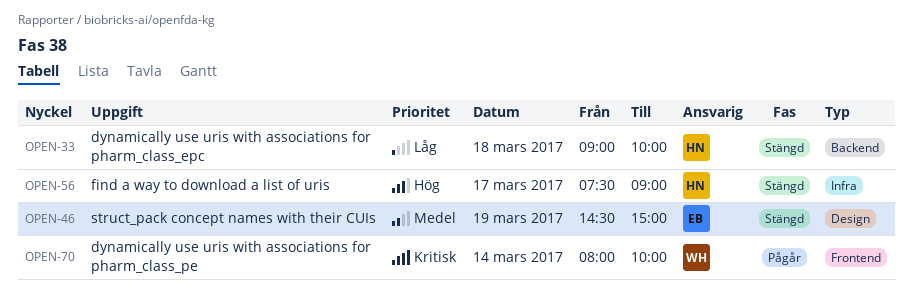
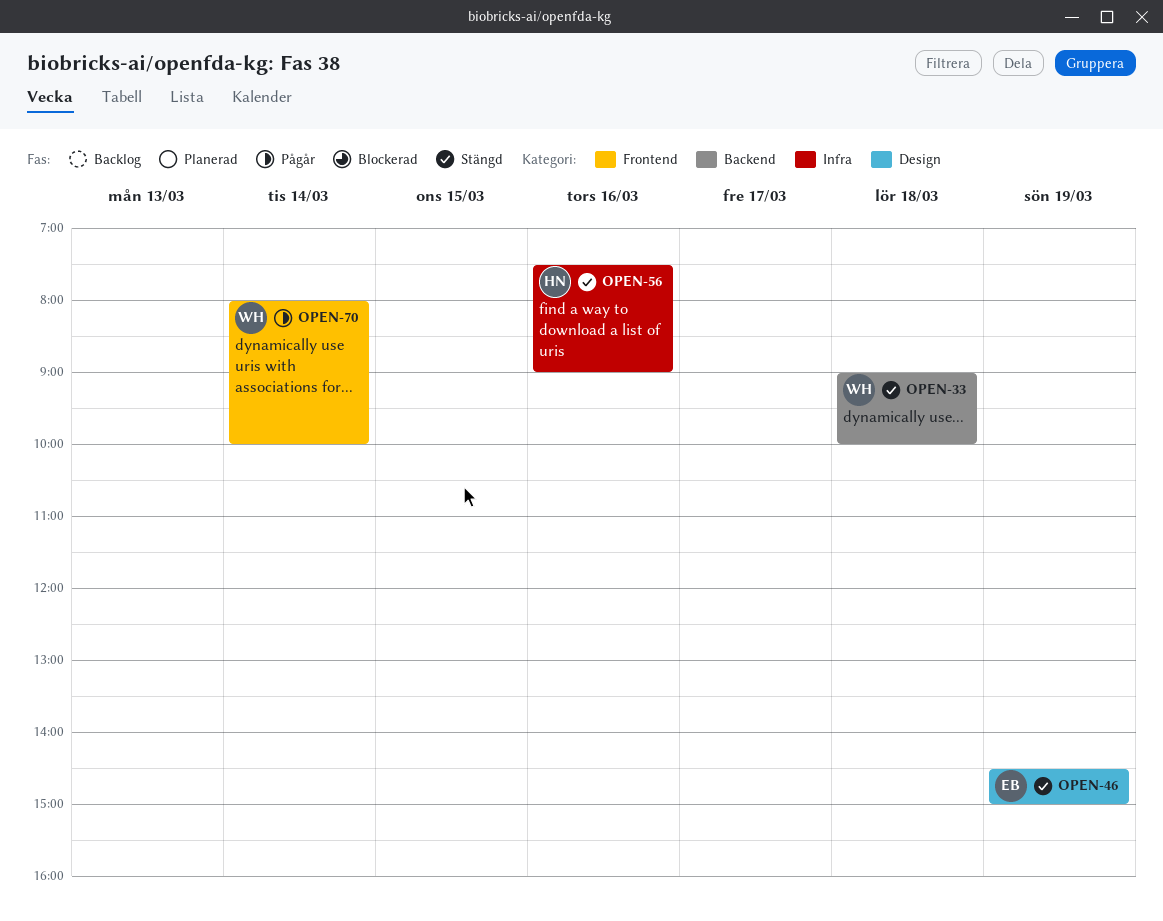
OPEN-33, owner: HN -> WH
OPEN-56, day: Mar 17 -> Mar 16

